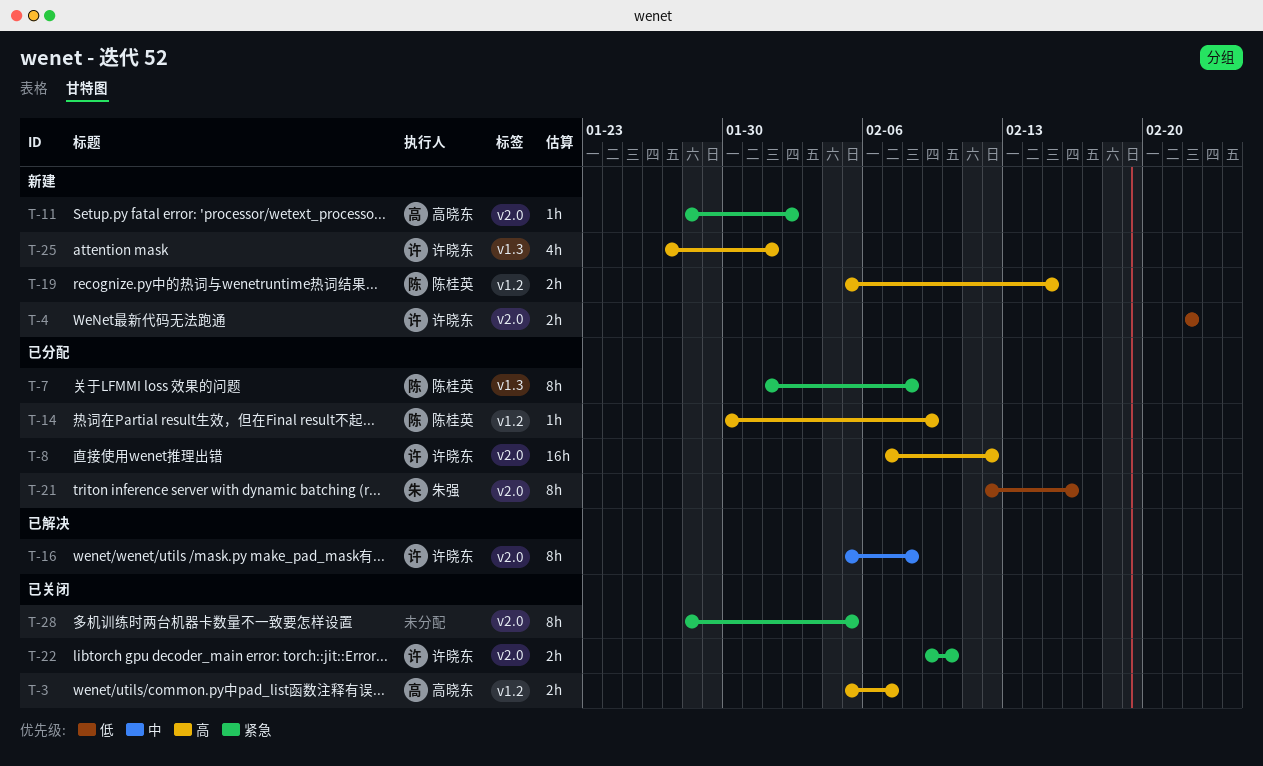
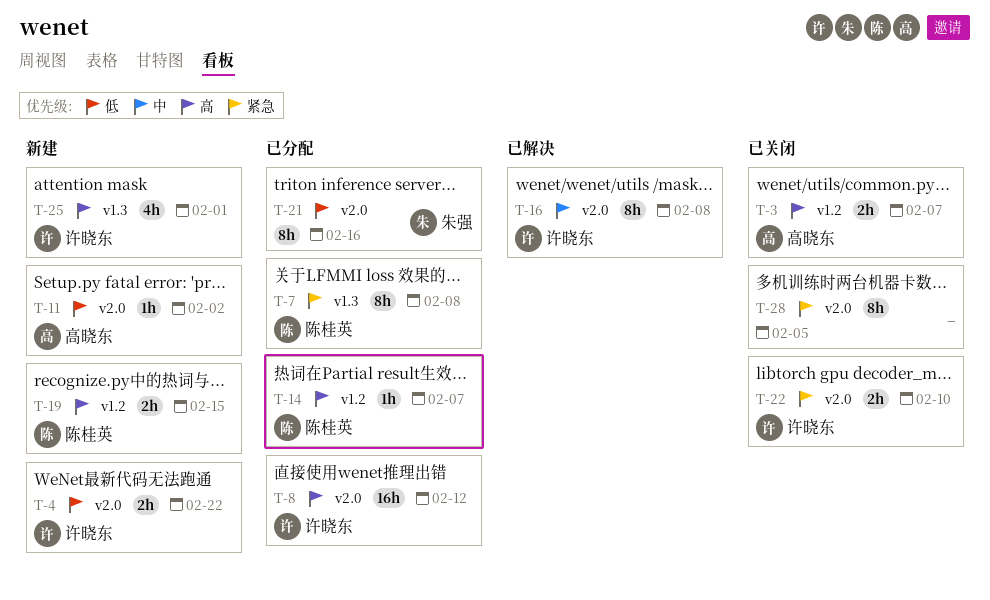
T-11, priority: 紧急 -> 低
T-14, due: Feb 9 -> Feb 7

